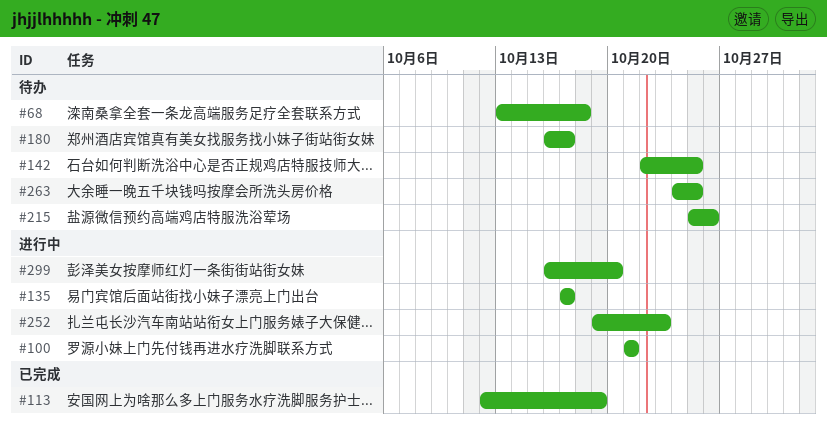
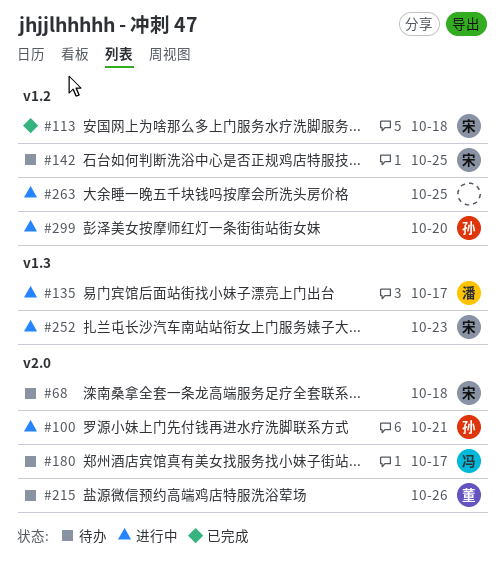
#113, due: Oct 19 -> Oct 18
#263, status: 待办 -> 进行中

